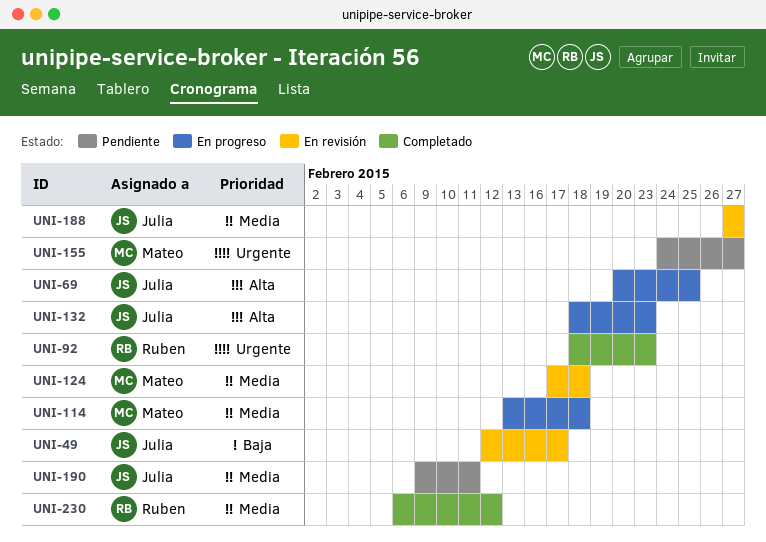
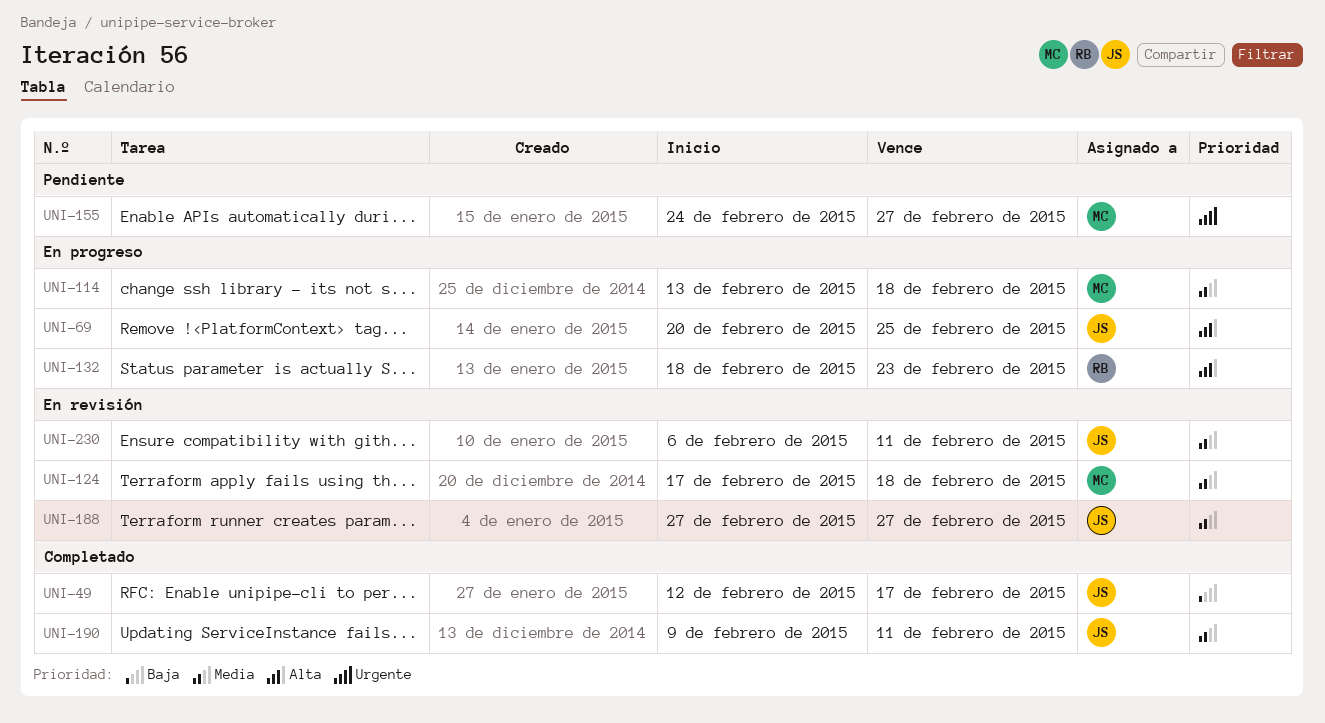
UNI-49, status: En revisión -> Completado
UNI-92: present -> none
UNI-132, owner: Julia -> Ruben
UNI-190, status: Pendiente -> Completado
UNI-230, status: Completado -> En revisión
UNI-230, owner: Ruben -> Julia
UNI-230, due: Feb 12 -> Feb 11

